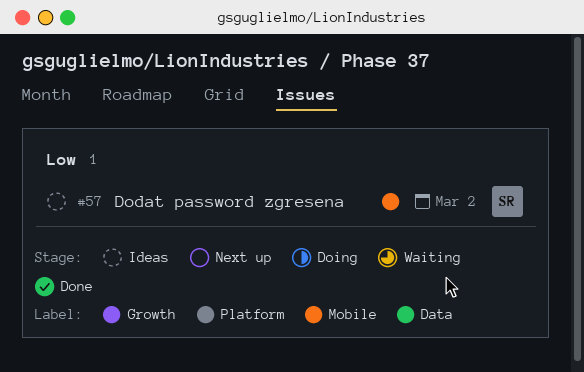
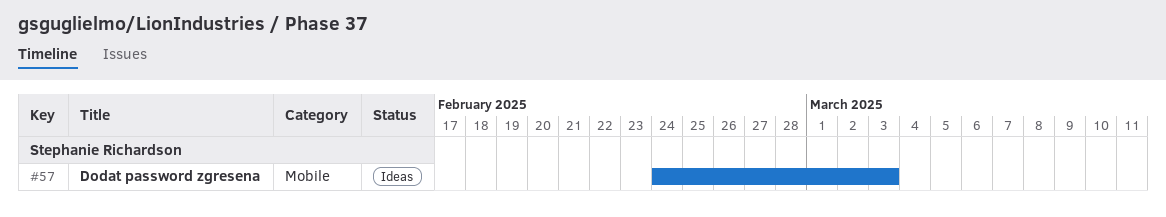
#57, due: Mar 2 -> Mar 3

